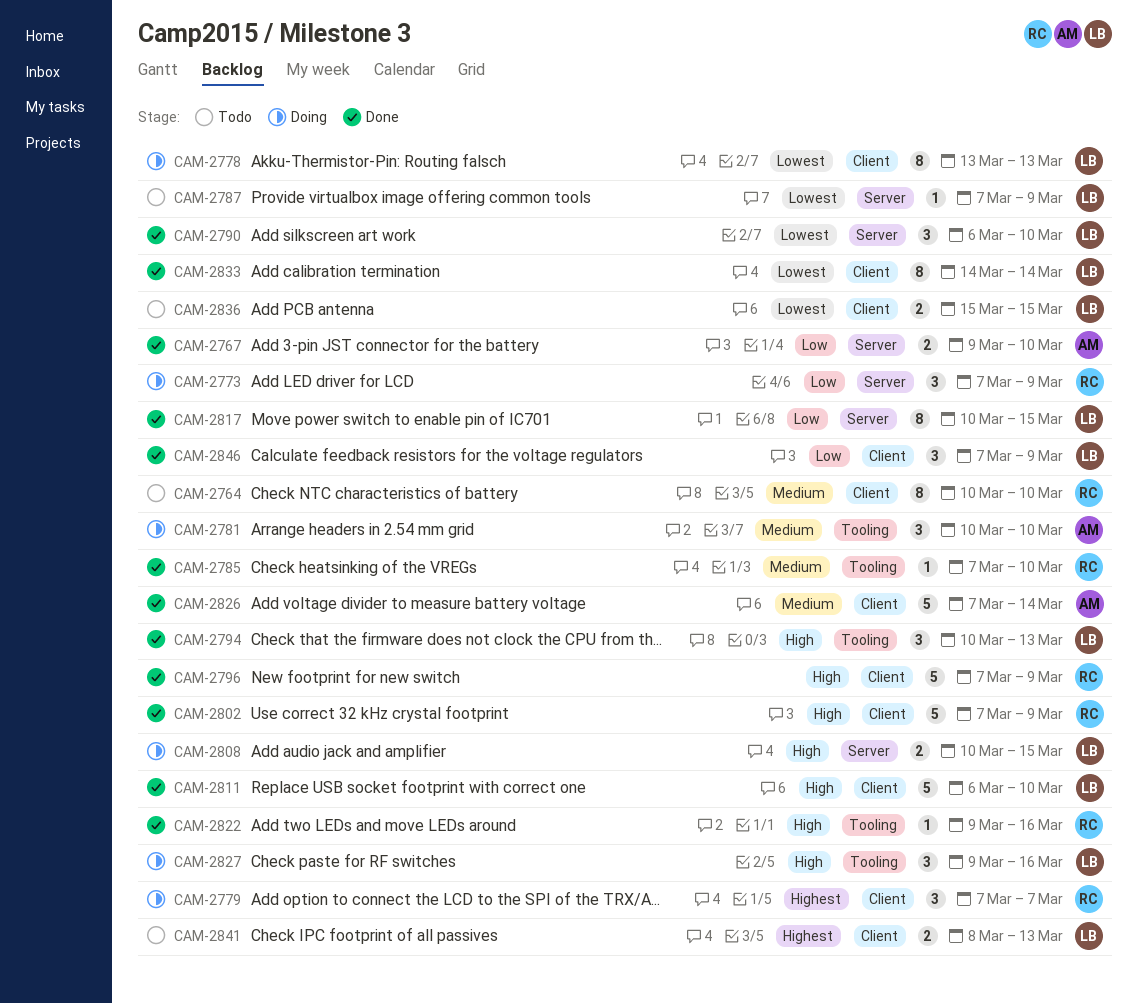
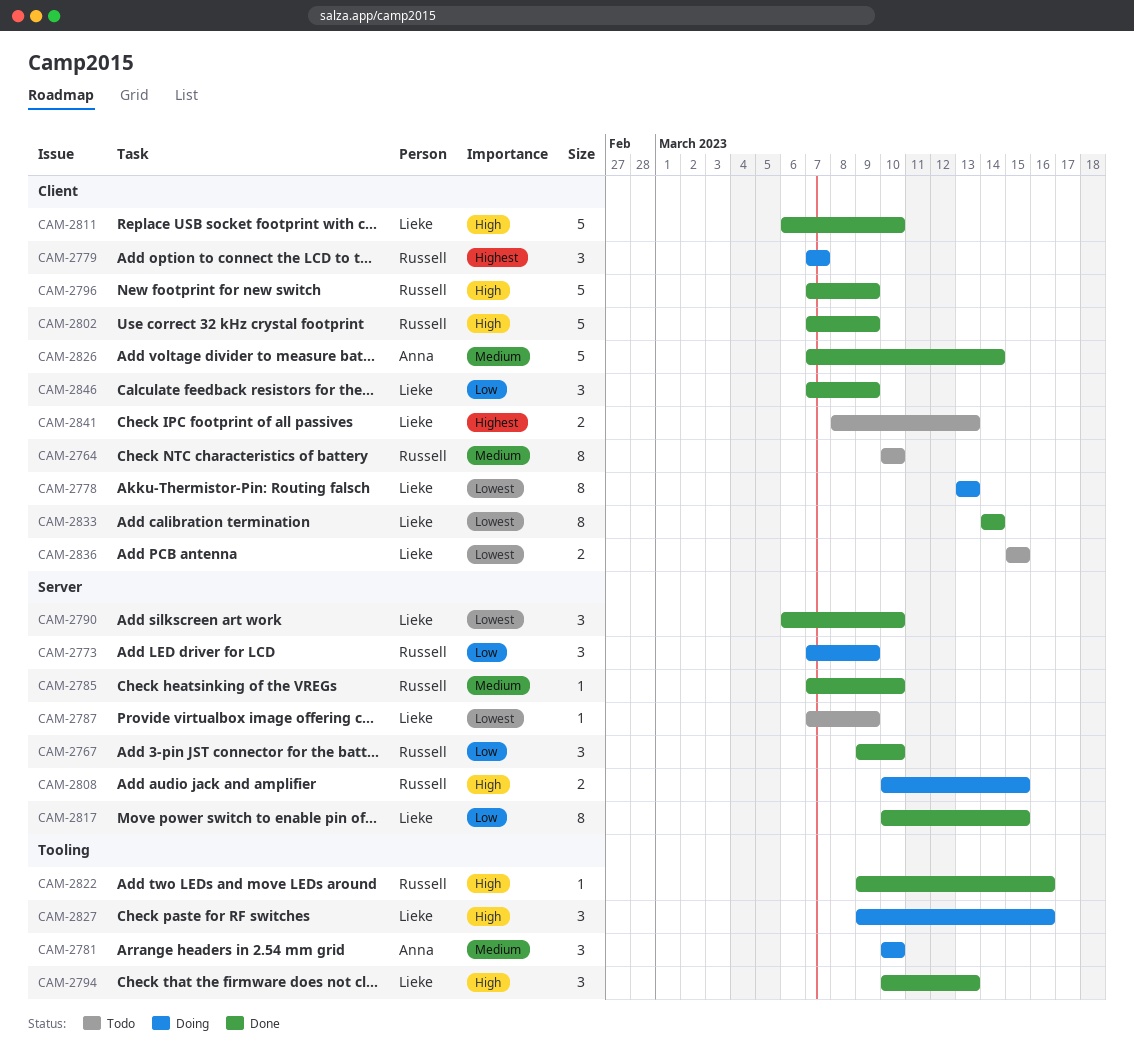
CAM-2767, owner: Anna -> Russell
CAM-2767, estimate: 2 -> 3
CAM-2785, label: Tooling -> Server
CAM-2808, owner: Lieke -> Russell

